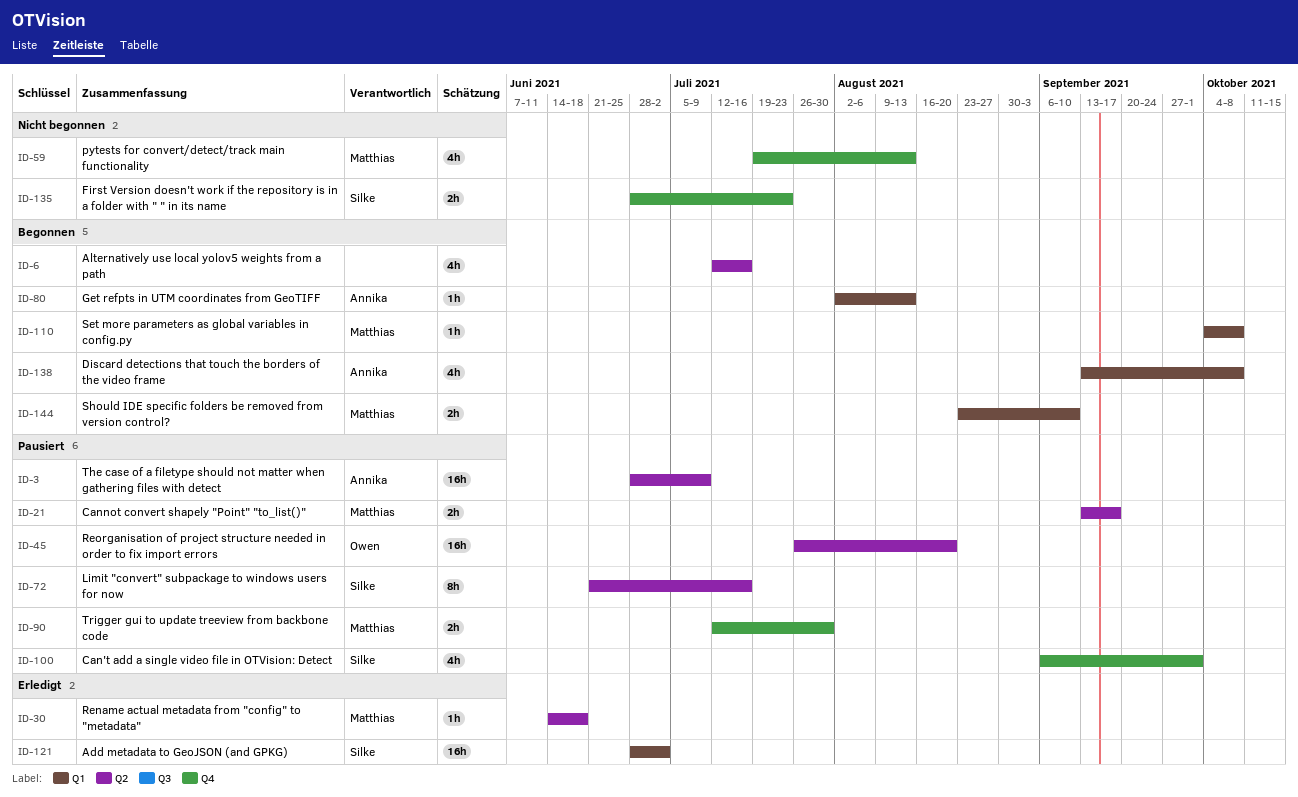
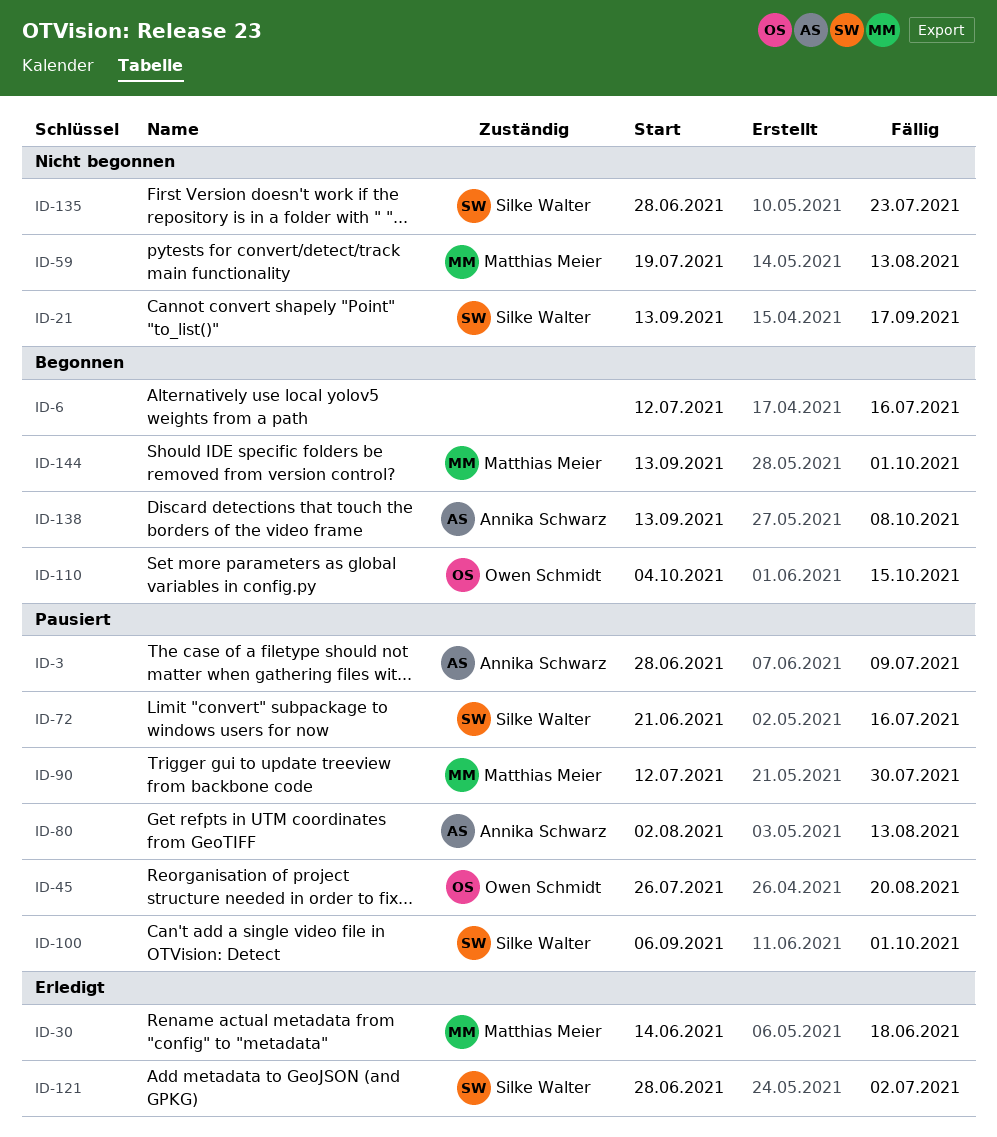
ID-21, status: Pausiert -> Nicht begonnen
ID-21, owner: Matthias Meier -> Silke Walter
ID-80, status: Begonnen -> Pausiert
ID-110, owner: Matthias Meier -> Owen Schmidt
ID-110, due: Oct 8 -> Oct 15
ID-144, start: Aug 23 -> Sep 13
ID-144, due: Sep 10 -> Oct 1

